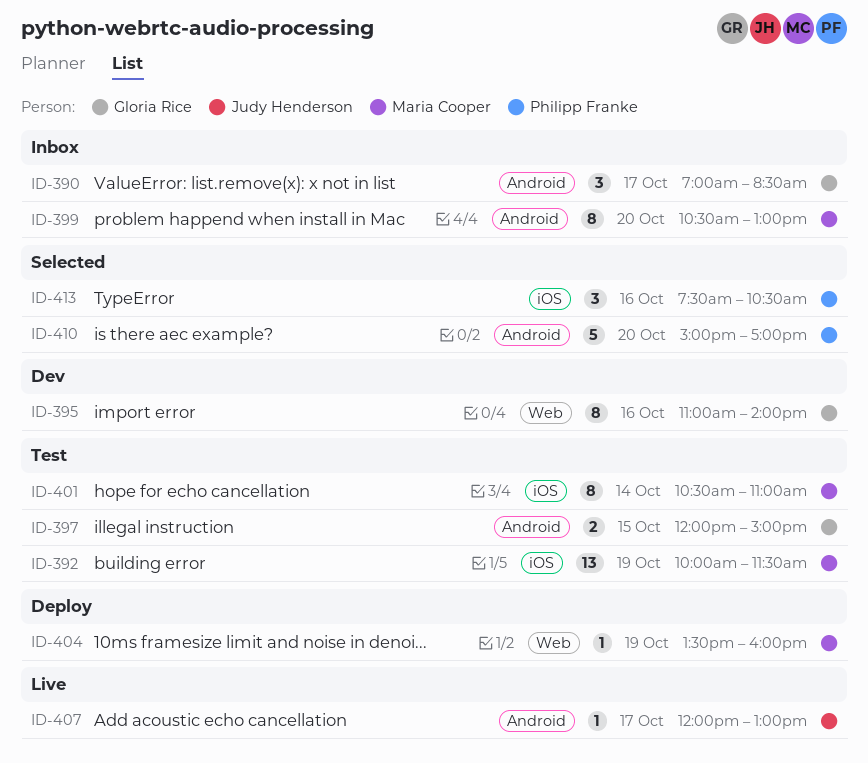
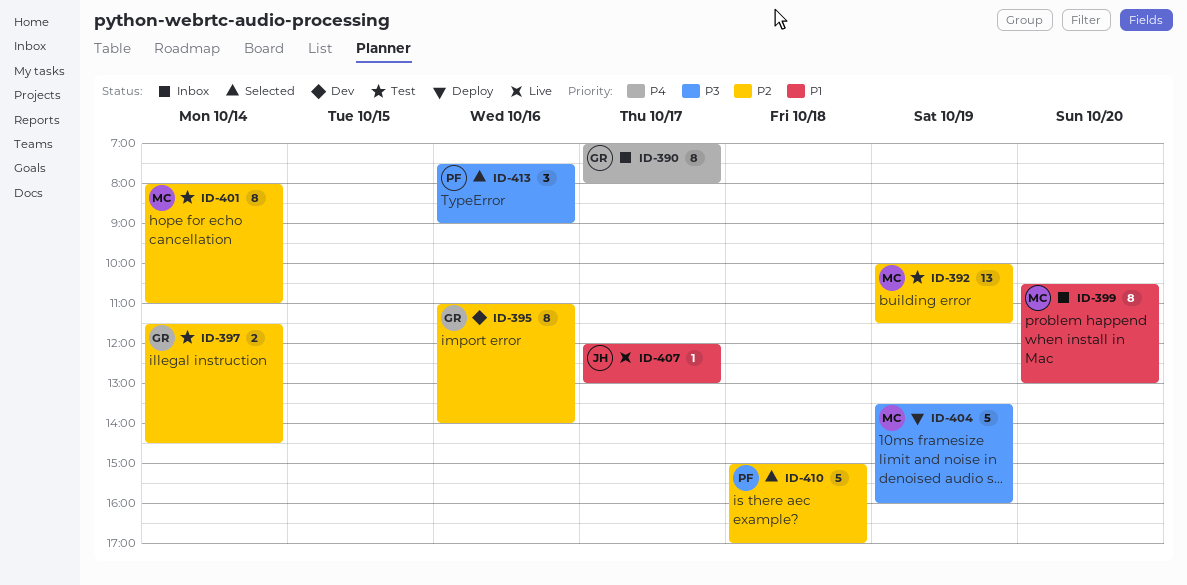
ID-390, estimate: 3 -> 8
ID-390, ends: 08:30 -> 08:00
ID-397, day: Oct 15 -> Oct 14
ID-397, begins: 12:00 -> 11:30
ID-397, ends: 15:00 -> 14:30
ID-401, begins: 10:30 -> 08:00
ID-404, estimate: 1 -> 5
ID-410, day: Oct 20 -> Oct 18
ID-413, ends: 10:30 -> 09:00

